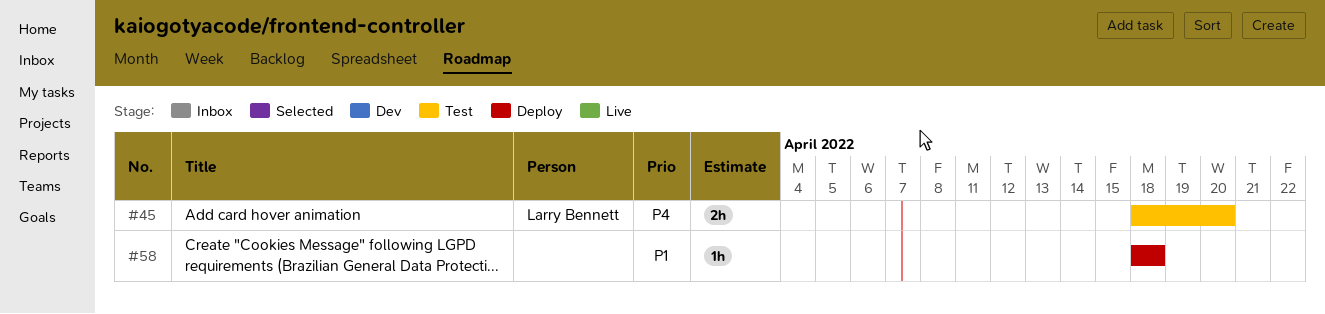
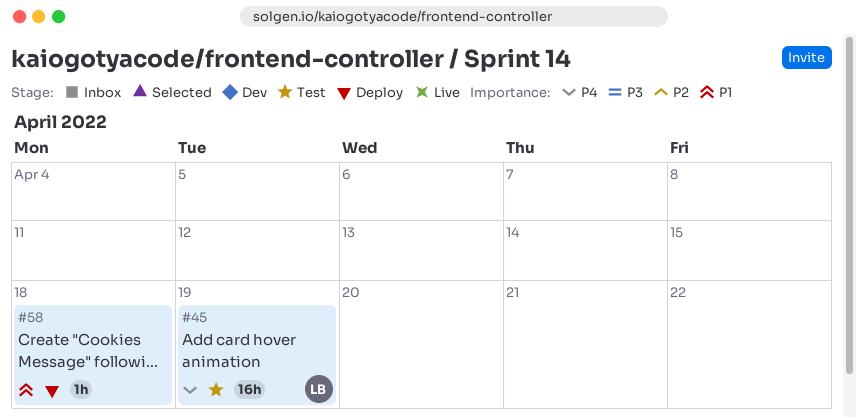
#45, estimate: 2h -> 16h
#45, due: Apr 20 -> Apr 19

